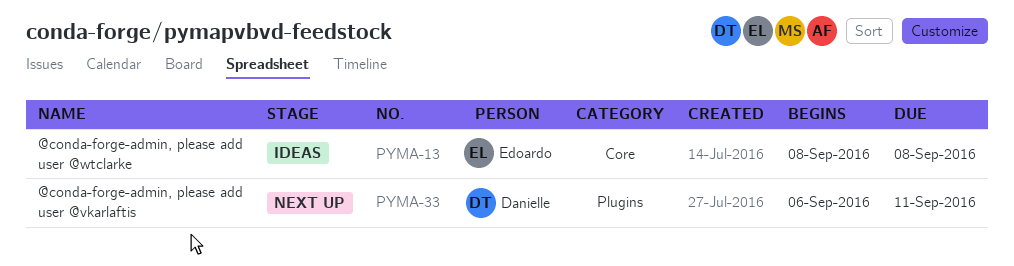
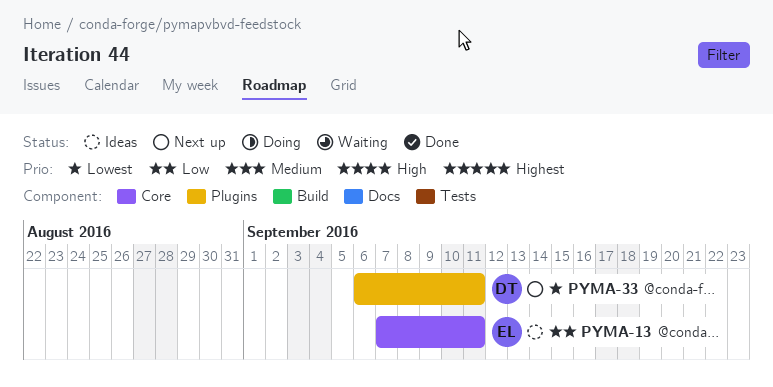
PYMA-13, start: Sep 8 -> Sep 7
PYMA-13, due: Sep 8 -> Sep 11

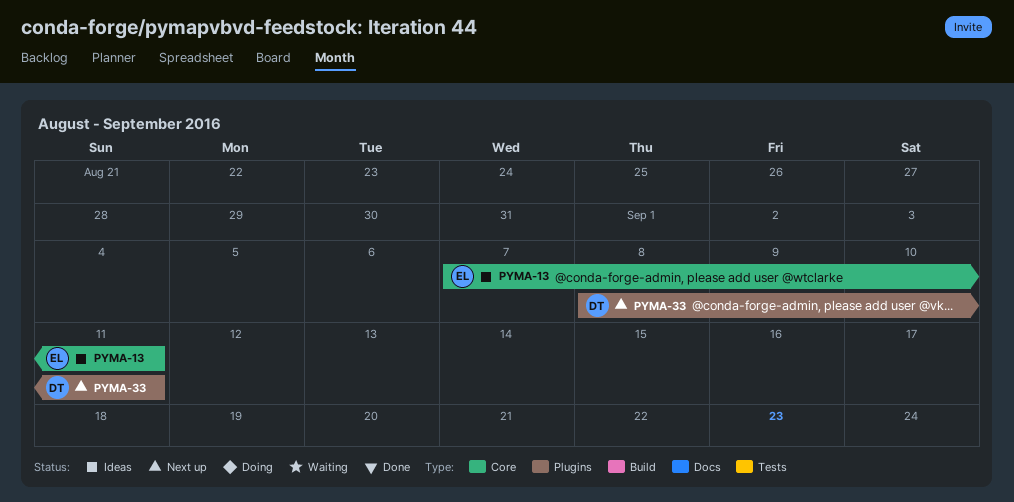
PYMA-33, start: Sep 6 -> Sep 8

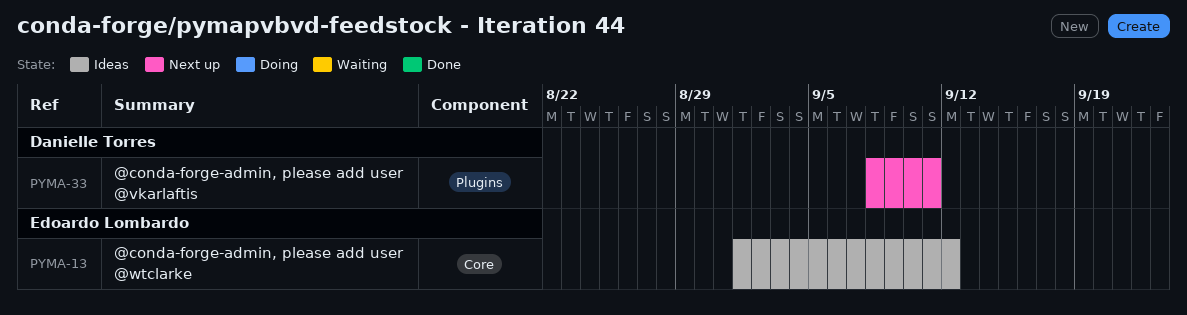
PYMA-13, start: Sep 7 -> Sep 1
PYMA-13, due: Sep 11 -> Sep 12

